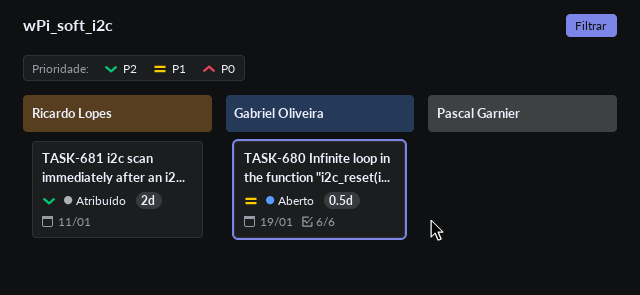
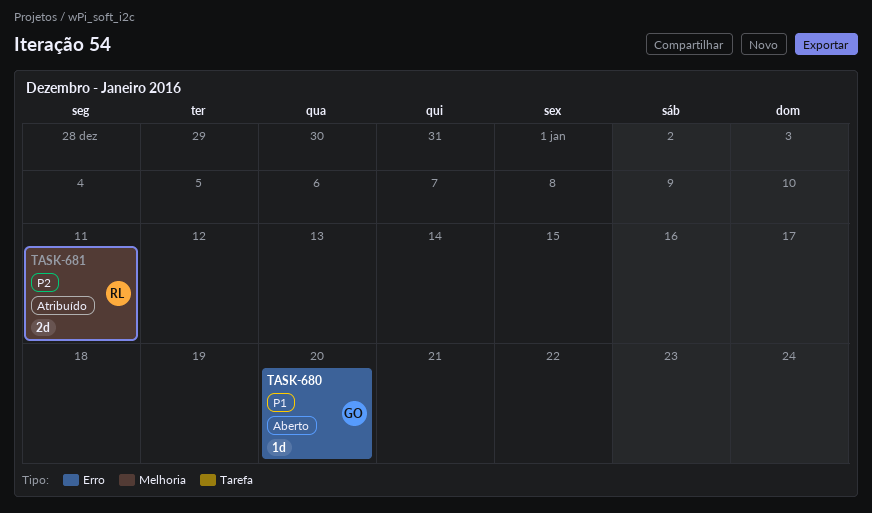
TASK-680, estimate: 0.5d -> 1d
TASK-680, due: Jan 19 -> Jan 20

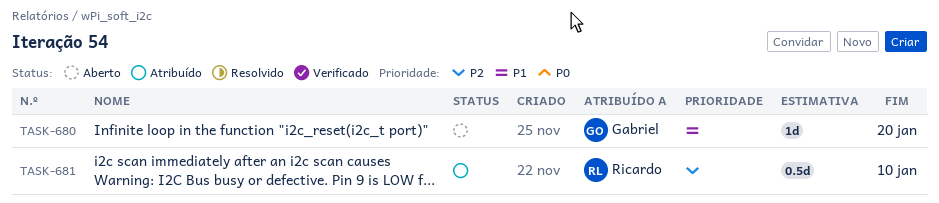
TASK-681, estimate: 2d -> 0.5d
TASK-681, due: Jan 11 -> Jan 10

